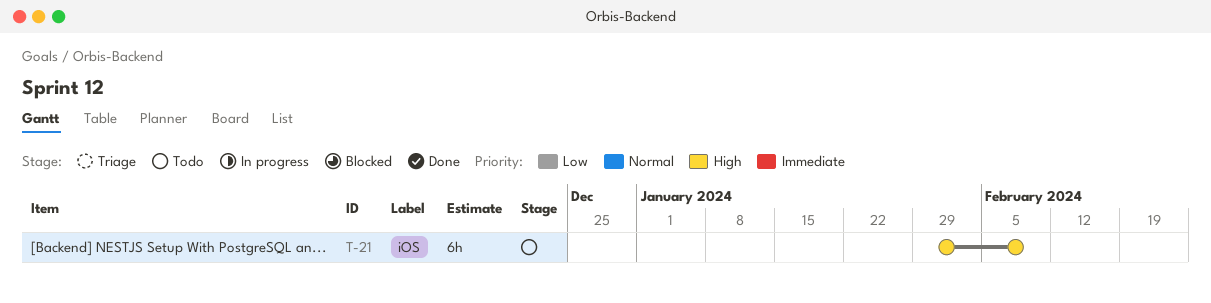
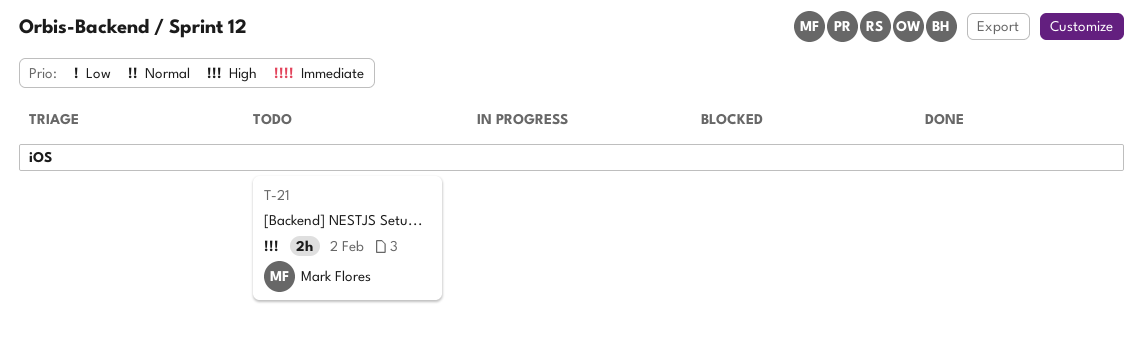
T-21, estimate: 6h -> 2h
T-21, due: Feb 9 -> Feb 2

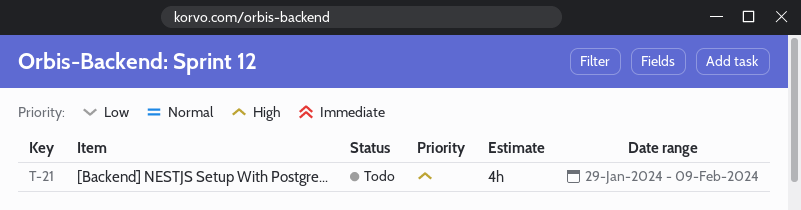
T-21, estimate: 2h -> 4h
T-21, due: Feb 2 -> Feb 9

